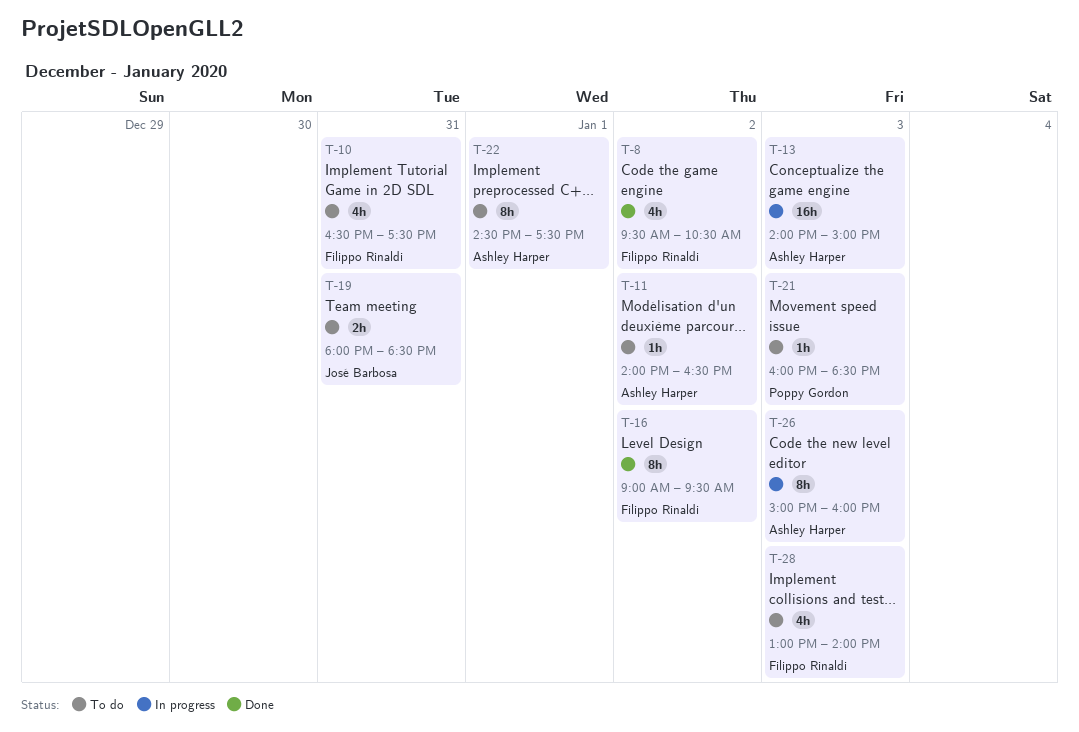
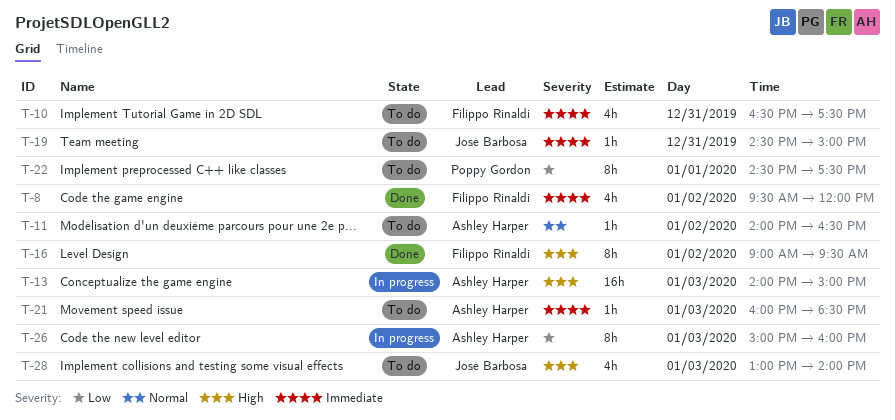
T-8, ends: 10:30 -> 12:00
T-19, estimate: 2h -> 1h
T-19, begins: 18:00 -> 14:30
T-19, ends: 18:30 -> 15:00
T-21, owner: Poppy Gordon -> Ashley Harper
T-22, owner: Ashley Harper -> Poppy Gordon
T-28, owner: Filippo Rinaldi -> José Barbosa

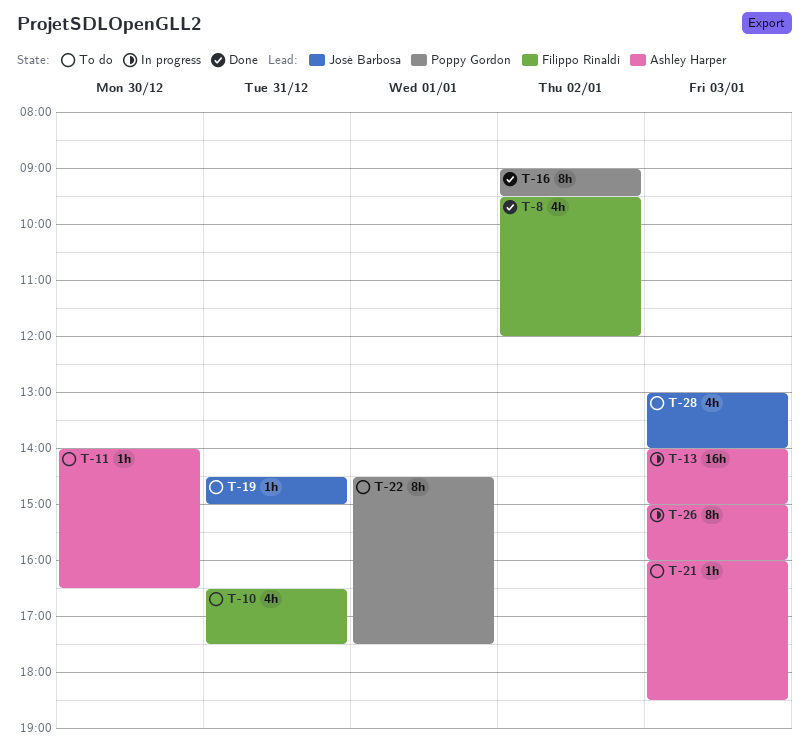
T-11, day: Jan 2 -> Dec 30
T-16, owner: Filippo Rinaldi -> Poppy Gordon

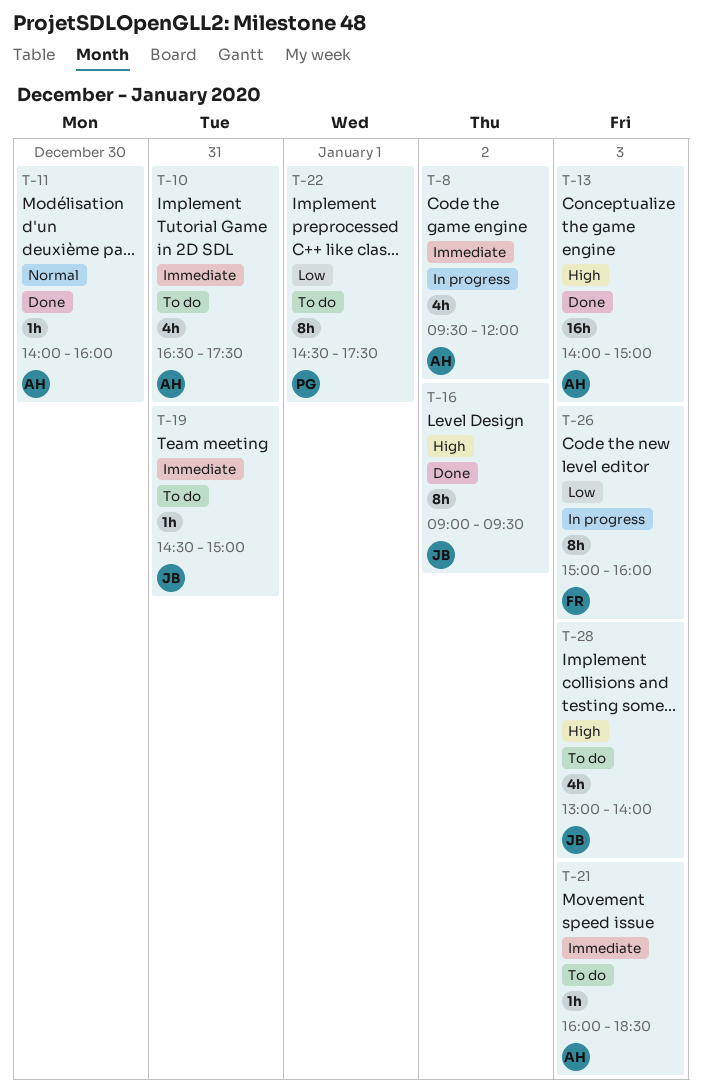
T-8, status: Done -> In progress
T-8, owner: Filippo Rinaldi -> Ashley Harper
T-10, owner: Filippo Rinaldi -> Ashley Harper
T-11, status: To do -> Done
T-11, ends: 16:30 -> 16:00
T-13, status: In progress -> Done
T-16, owner: Poppy Gordon -> José Barbosa
T-26, owner: Ashley Harper -> Filippo Rinaldi

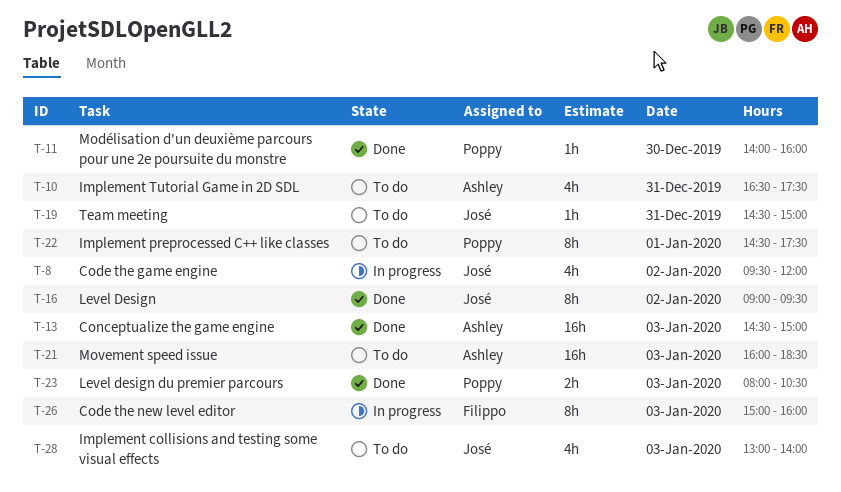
T-8, owner: Ashley -> José
T-11, owner: Ashley -> Poppy
T-13, begins: 14:00 -> 14:30
T-21, estimate: 1h -> 16h
T-23: none -> present

